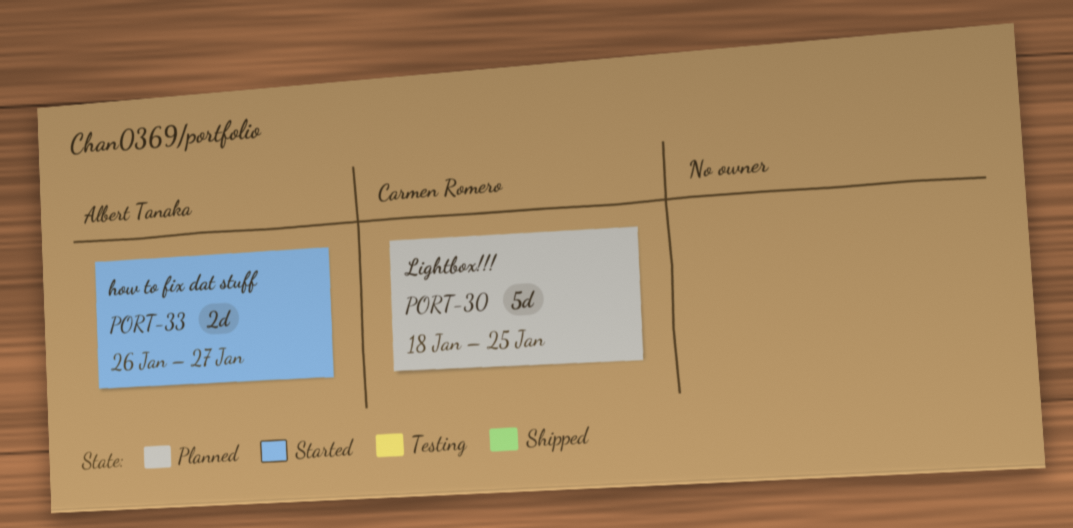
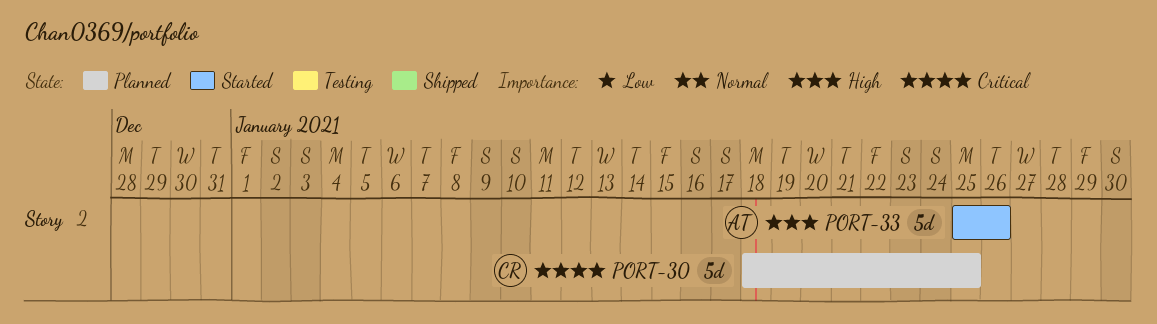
PORT-33, estimate: 2d -> 5d
PORT-33, start: Jan 26 -> Jan 25
PORT-33, due: Jan 27 -> Jan 26

